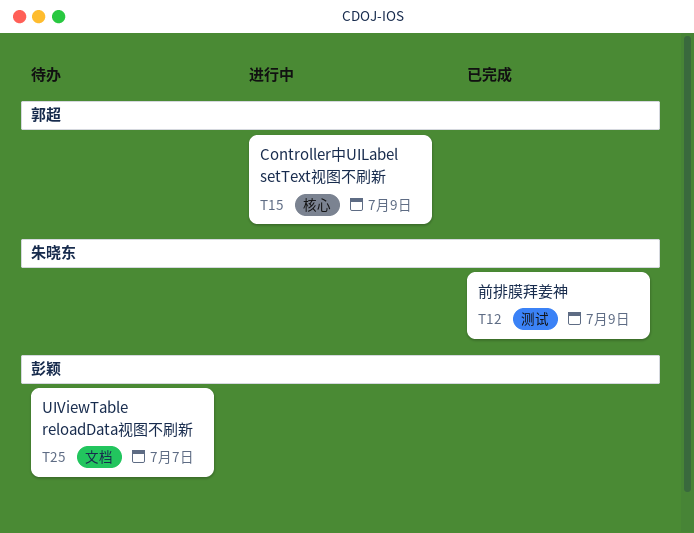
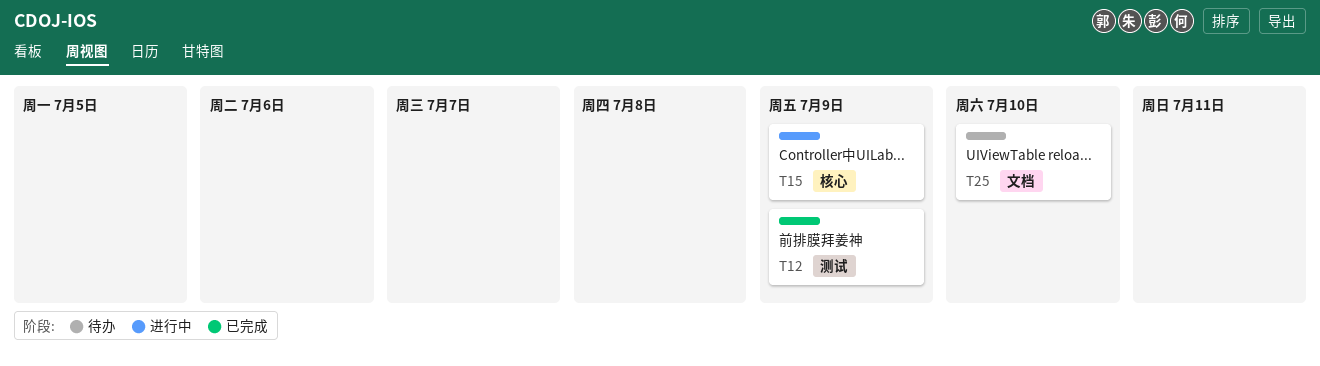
T25, due: Jul 7 -> Jul 10

